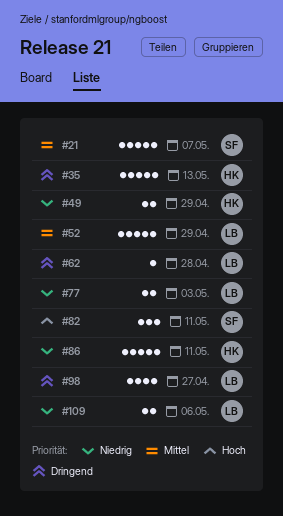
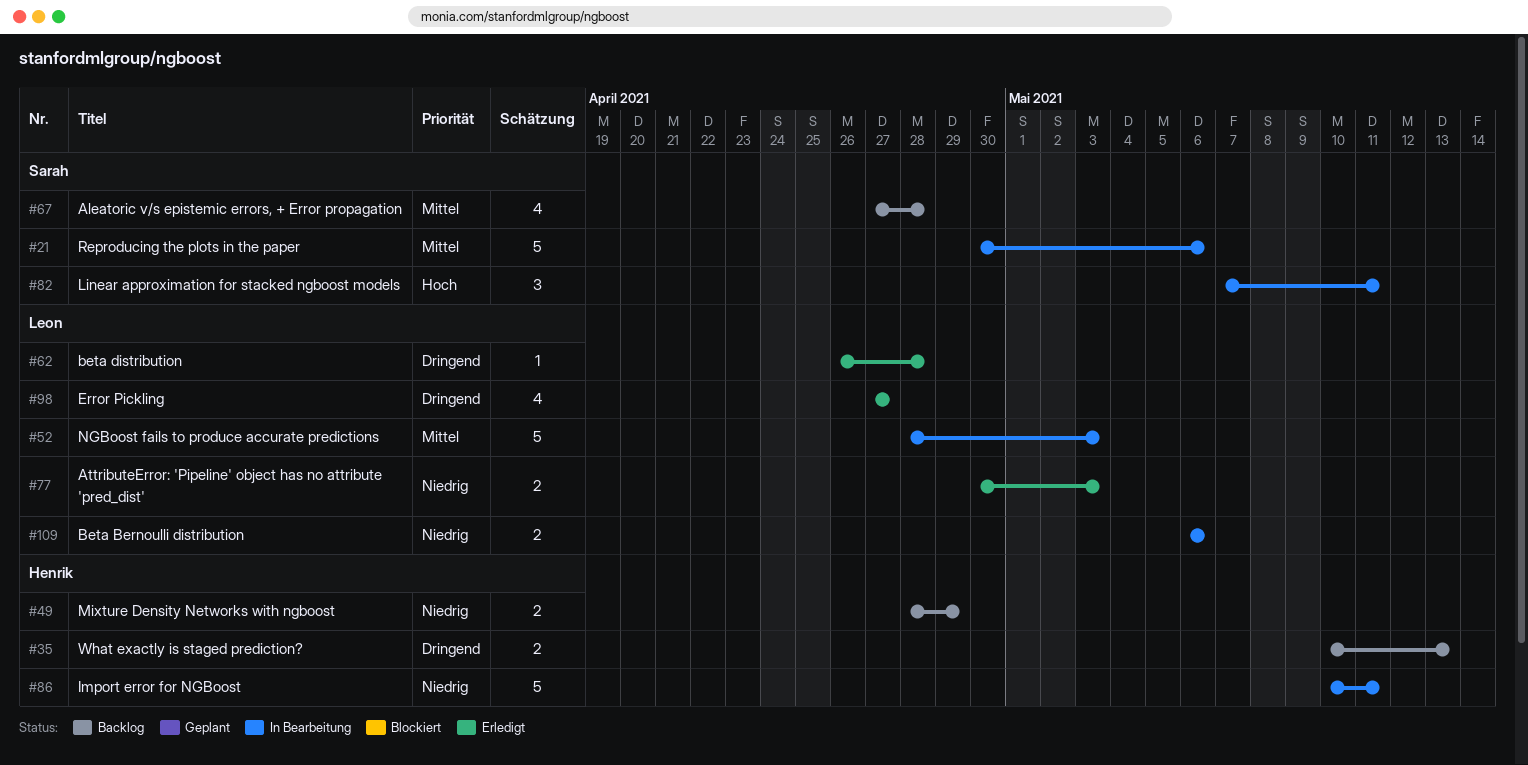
#21, due: May 7 -> May 6
#35, estimate: 5 -> 2
#52, due: Apr 29 -> May 3
#67: none -> present

